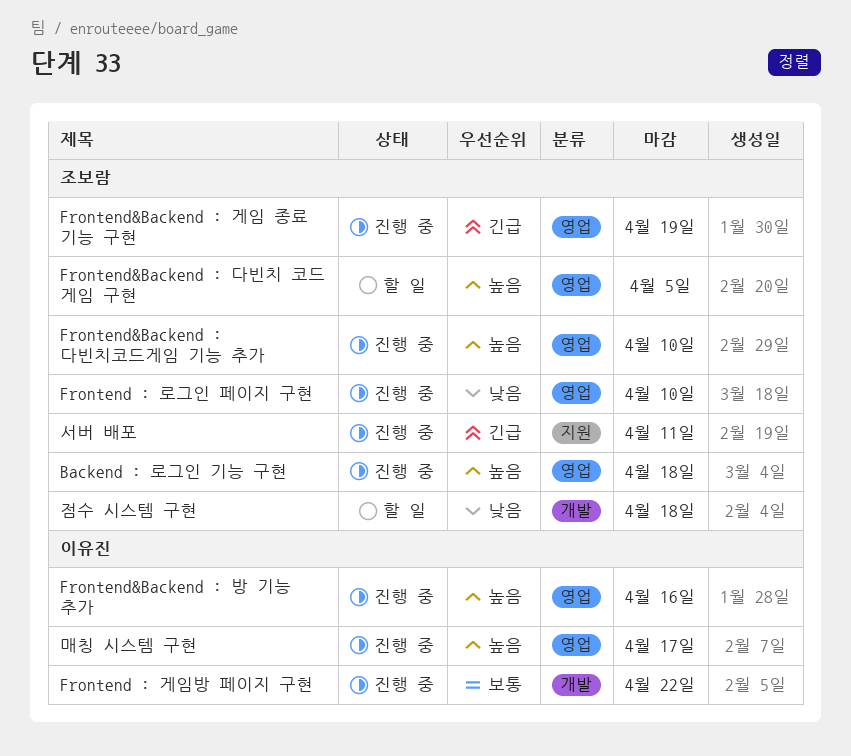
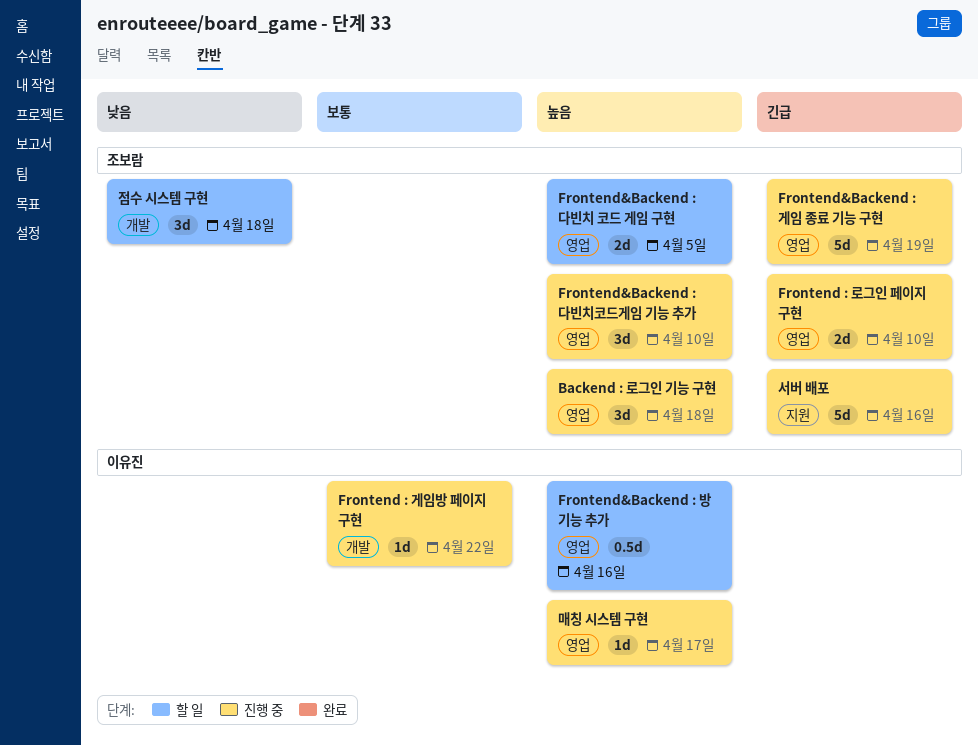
Frontend : 로그인 페이지 구현, priority: 낮음 -> 긴급
Frontend&Backend : 방 기능 추가, status: 진행 중 -> 할 일
서버 배포, due: Apr 11 -> Apr 16

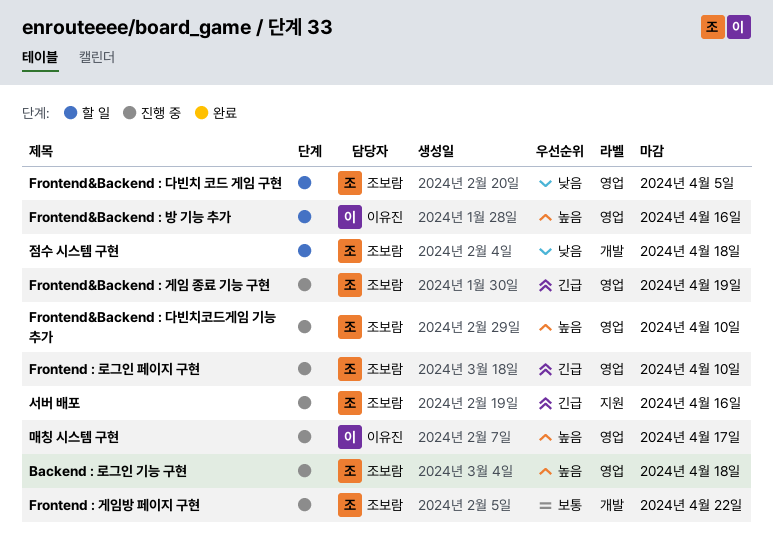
Frontend : 게임방 페이지 구현, owner: 이유진 -> 조보람
Frontend&Backend : 다빈치 코드 게임 구현, priority: 높음 -> 낮음

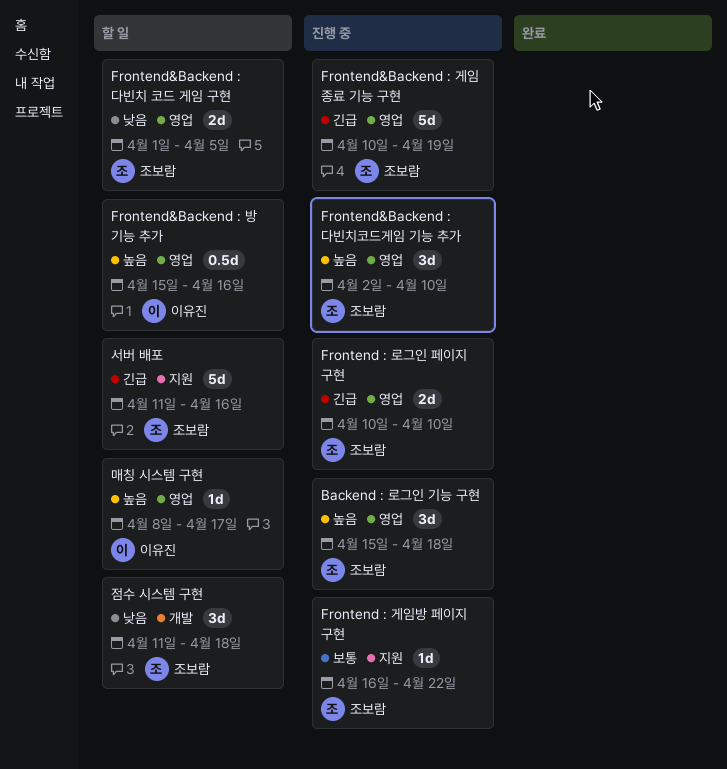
Frontend : 게임방 페이지 구현, label: 개발 -> 지원
매칭 시스템 구현, status: 진행 중 -> 할 일
서버 배포, status: 진행 중 -> 할 일

